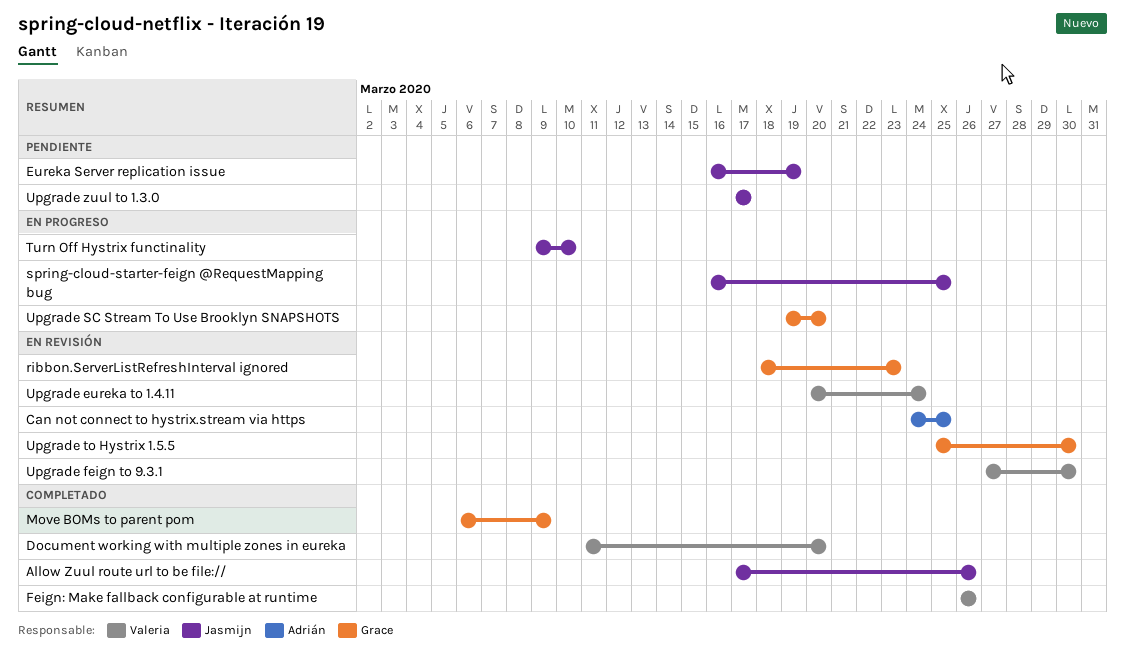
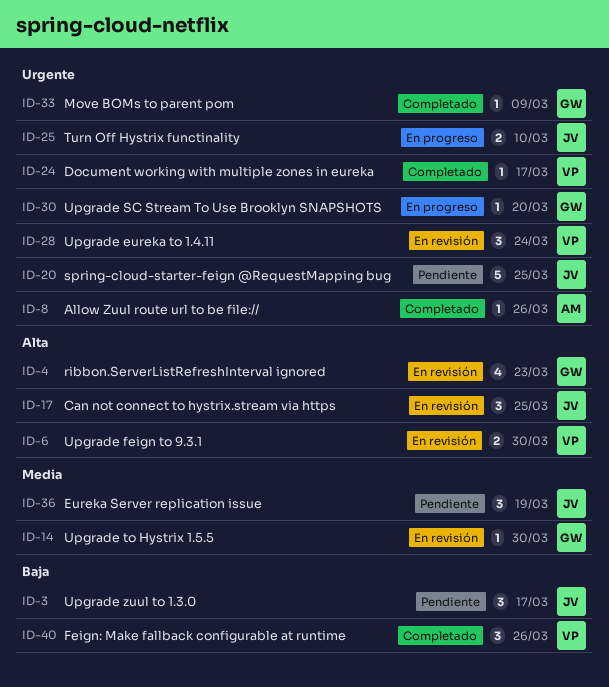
Allow Zuul route url to be file://, owner: Jasmijn -> Adrián
Can not connect to hystrix.stream via https, owner: Adrián -> Jasmijn
Document working with multiple zones in eureka, due: Mar 20 -> Mar 17
spring-cloud-starter-feign @RequestMapping bug, status: En progreso -> Pendiente

